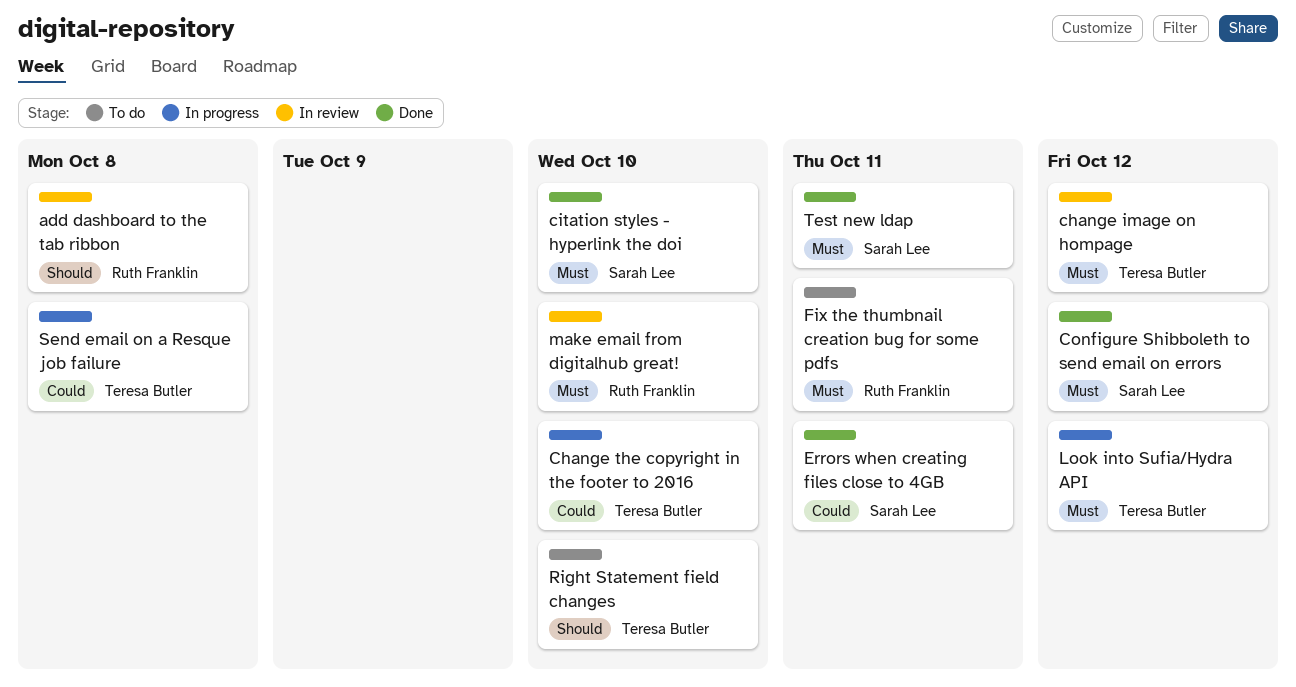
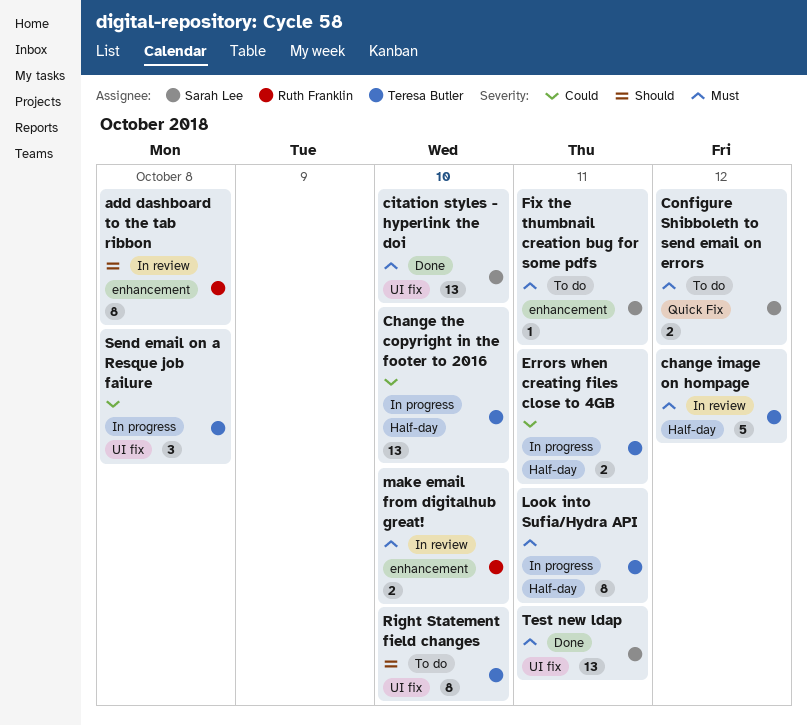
Configure Shibboleth to send email on errors, status: Done -> To do
Errors when creating files close to 4GB, status: Done -> In progress
Errors when creating files close to 4GB, owner: Sarah Lee -> Teresa Butler
Fix the thumbnail creation bug for some pdfs, owner: Ruth Franklin -> Sarah Lee
Look into Sufia/Hydra API, due: Oct 12 -> Oct 11

